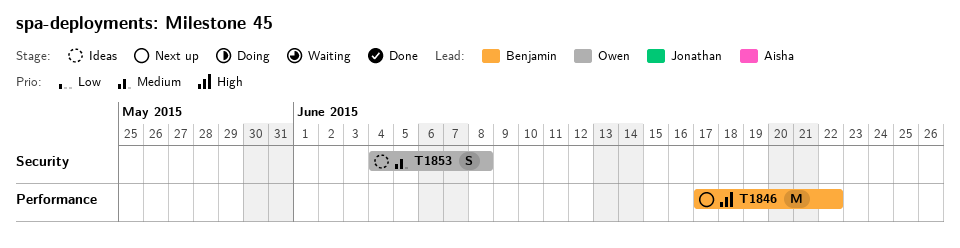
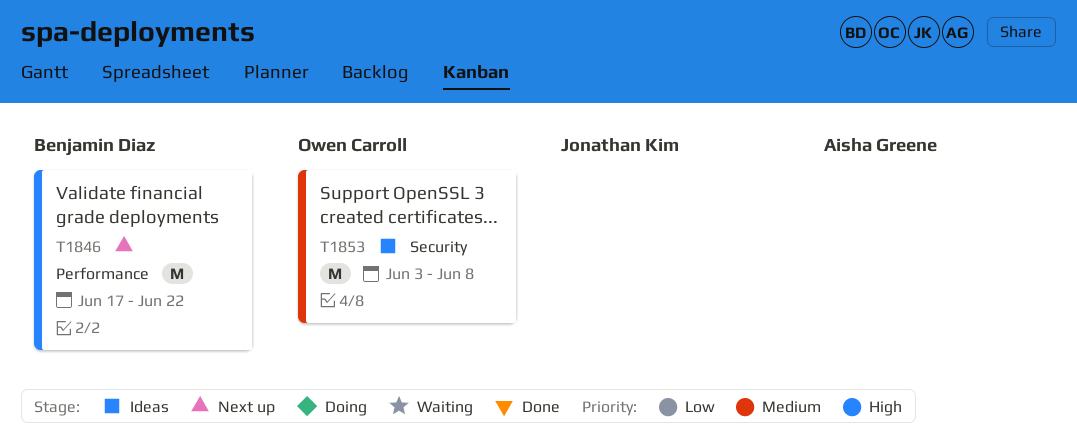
T1853, estimate: S -> M
T1853, start: Jun 4 -> Jun 3

